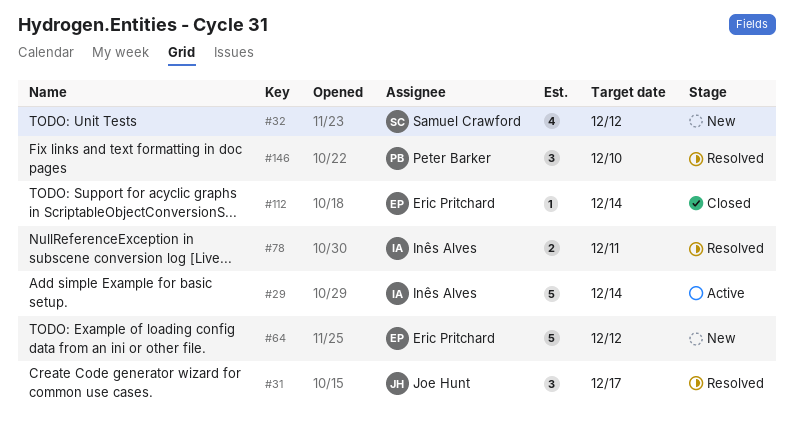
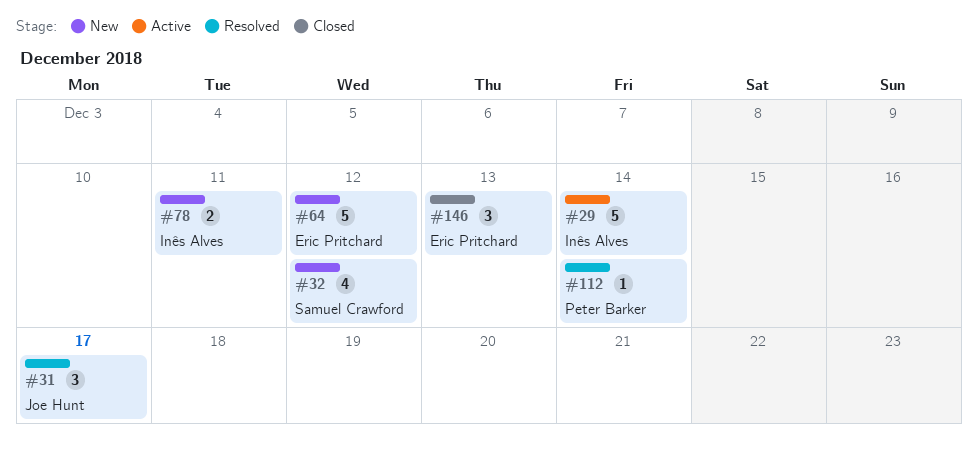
#78, status: Resolved -> New
#112, status: Closed -> Resolved
#112, owner: Eric Pritchard -> Peter Barker
#146, status: Resolved -> Closed
#146, owner: Peter Barker -> Eric Pritchard
#146, due: Dec 10 -> Dec 13

